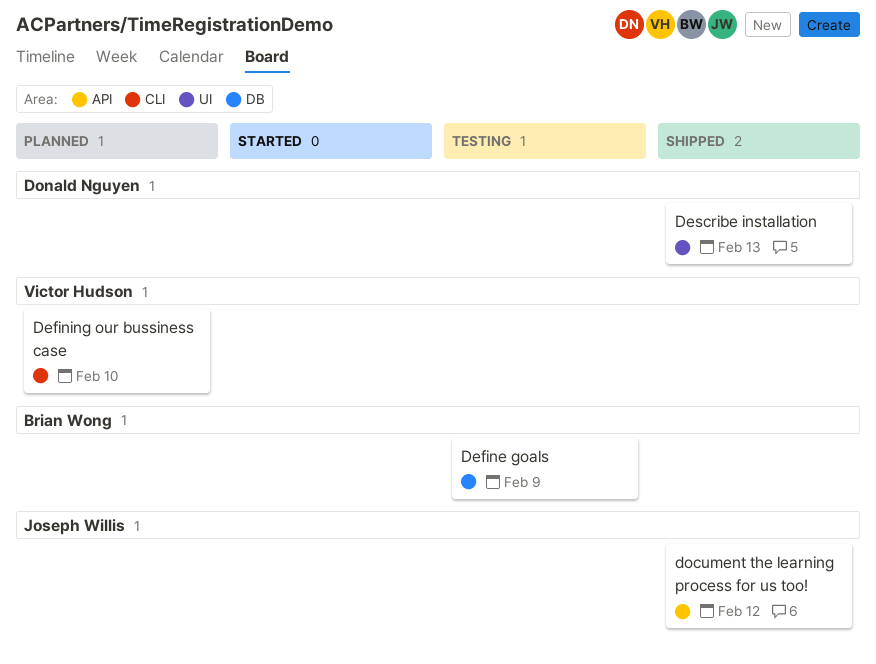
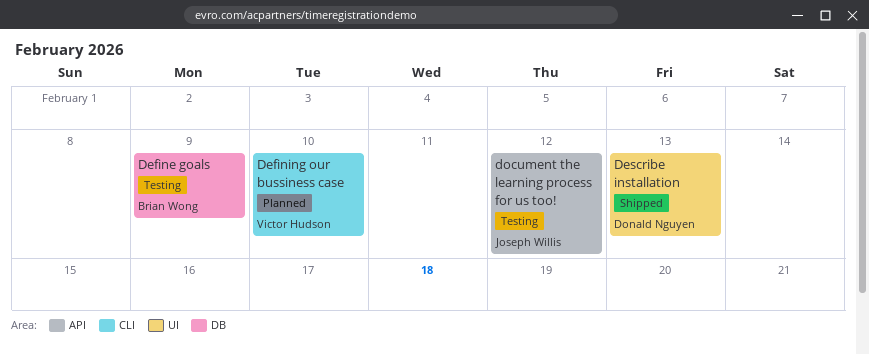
document the learning process for us too!, status: Shipped -> Testing

